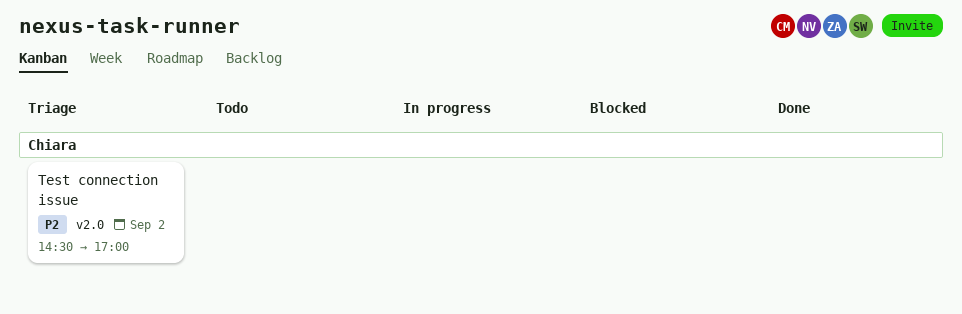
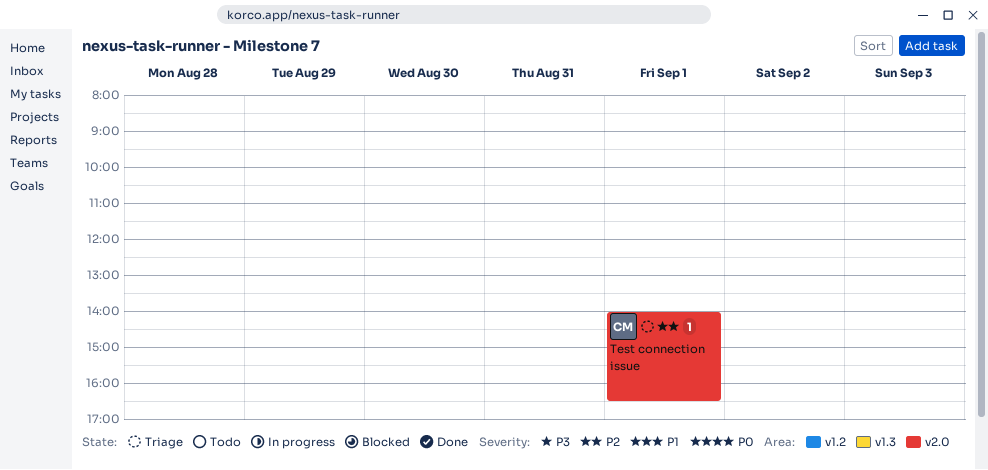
Test connection issue, day: Sep 2 -> Sep 1
Test connection issue, begins: 14:30 -> 14:00
Test connection issue, ends: 17:00 -> 16:30

